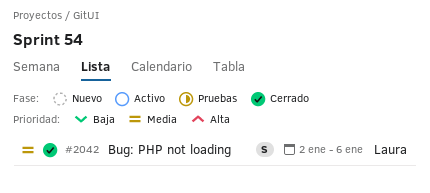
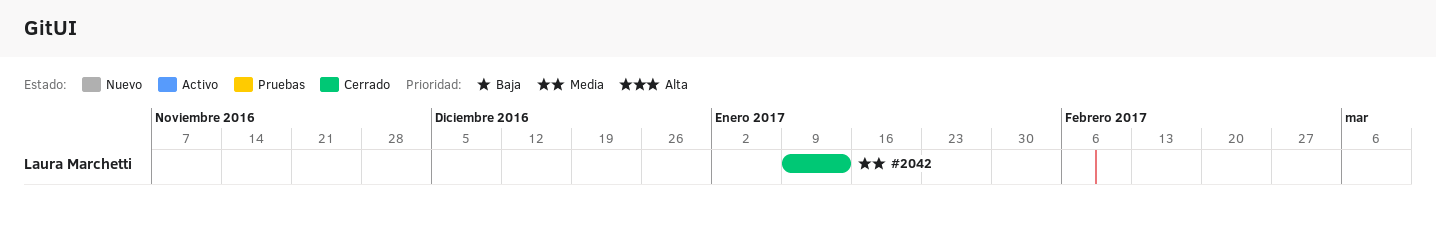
#2042, start: Jan 2 -> Jan 9
#2042, due: Jan 6 -> Jan 13

